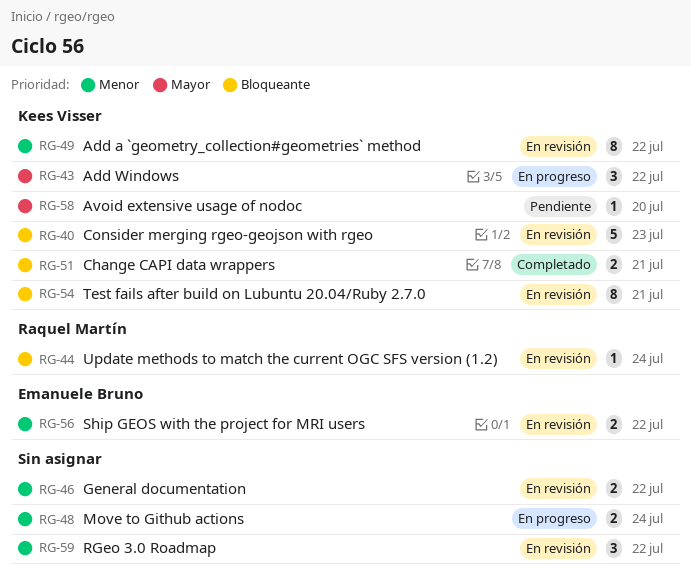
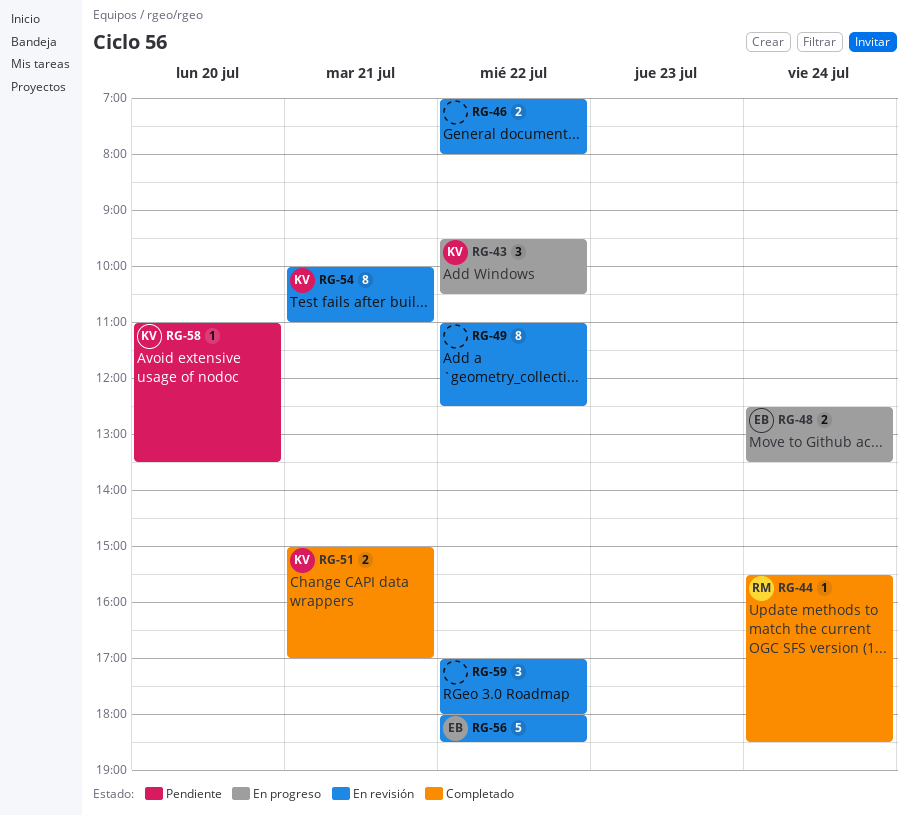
RG-40: present -> none
RG-44, status: En revisión -> Completado
RG-48, owner: none -> Emanuele Bruno
RG-49, owner: Kees Visser -> none
RG-56, estimate: 2 -> 5

